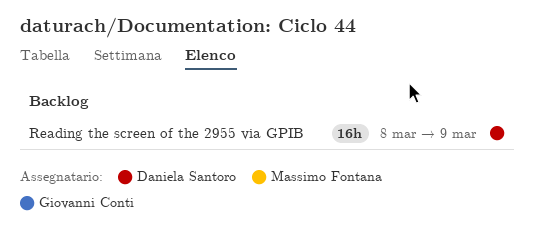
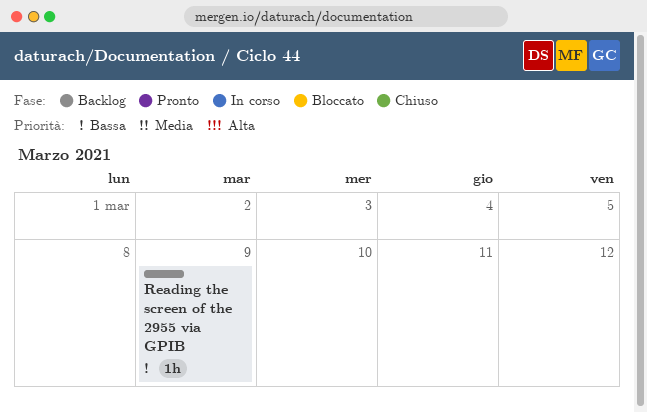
Reading the screen of the 2955 via GPIB, estimate: 16h -> 1h

